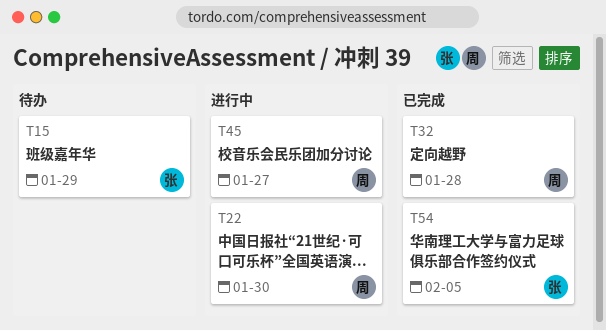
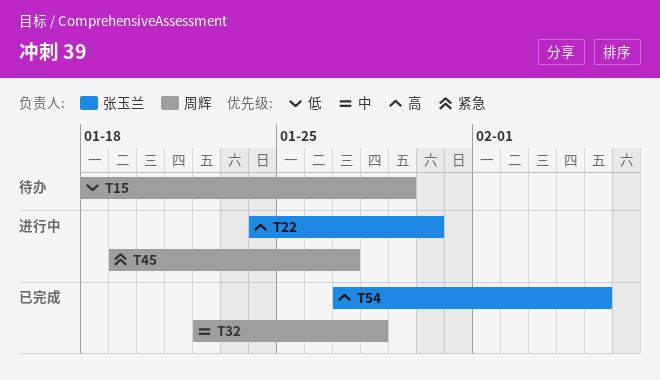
T15, owner: 张玉兰 -> 周辉
T22, owner: 周辉 -> 张玉兰

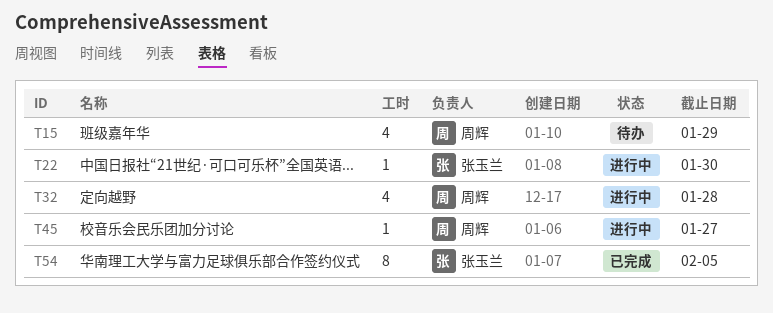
T32, status: 已完成 -> 进行中

